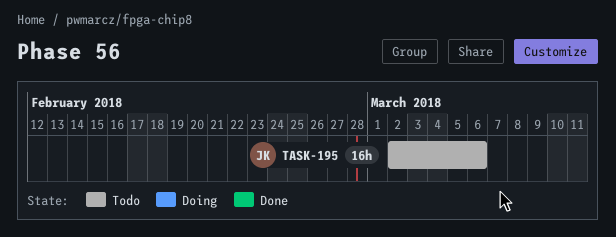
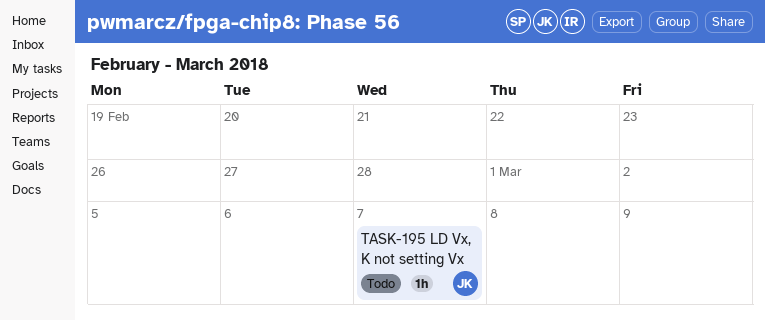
TASK-195, estimate: 16h -> 1h
TASK-195, due: Mar 6 -> Mar 7

